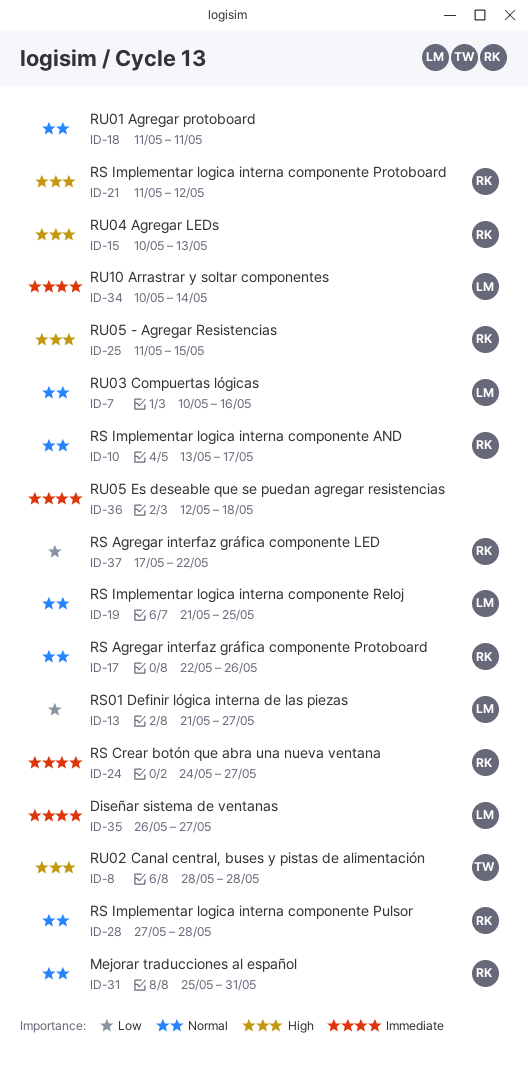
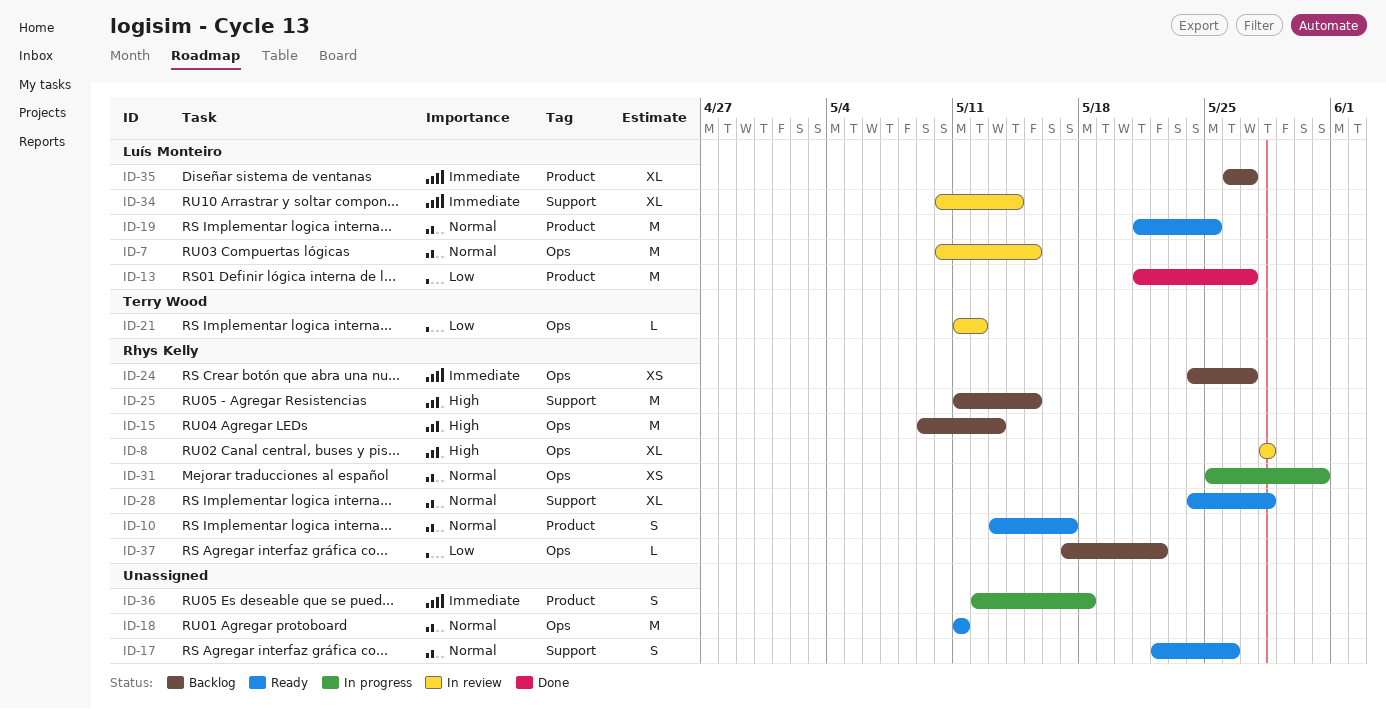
ID-7, due: May 16 -> May 15
ID-8, owner: Terry Wood -> Rhys Kelly
ID-15, start: May 10 -> May 9
ID-17, owner: Rhys Kelly -> none
ID-21, owner: Rhys Kelly -> Terry Wood
ID-21, priority: High -> Low
ID-28, start: May 27 -> May 24

